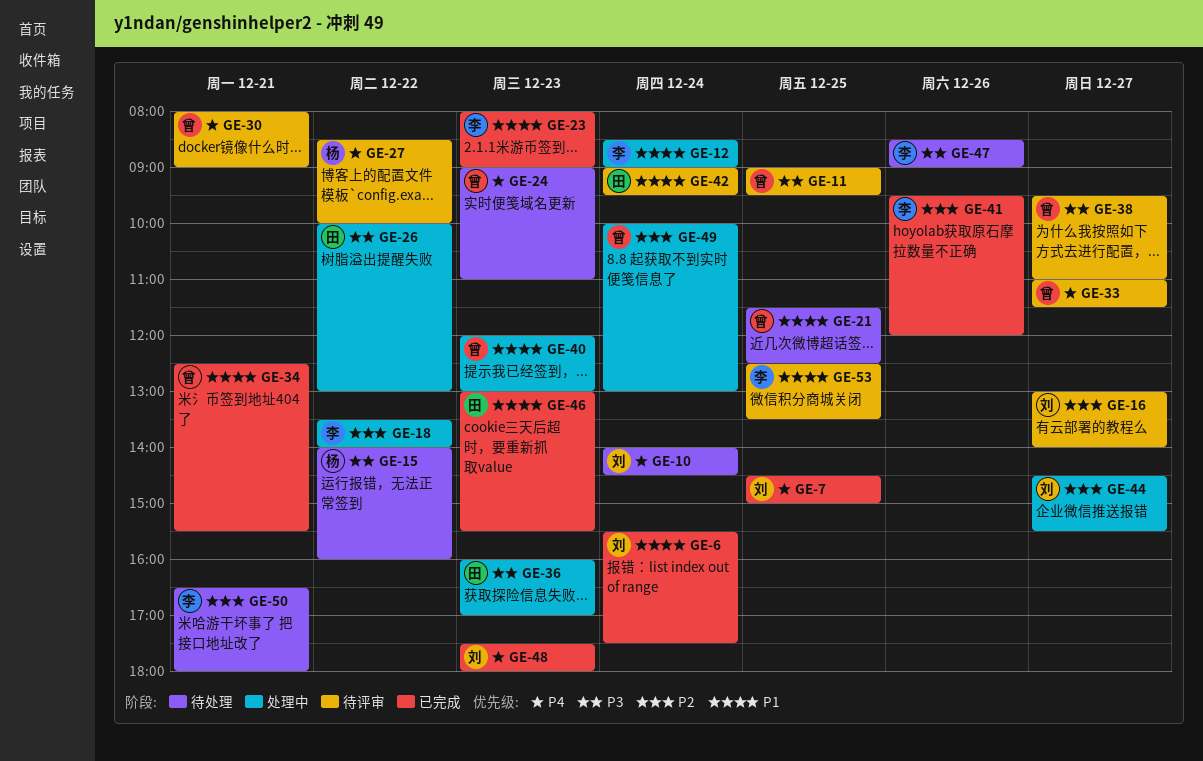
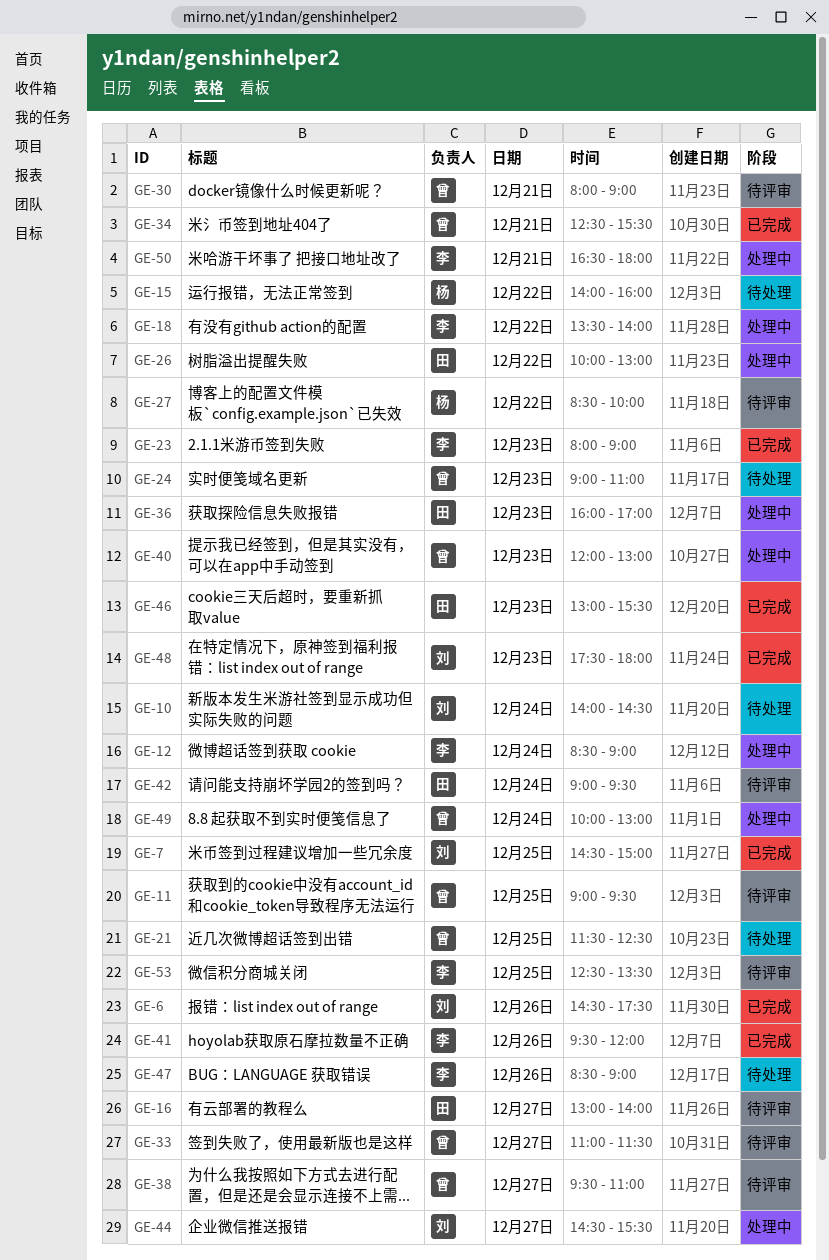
GE-6, day: Dec 24 -> Dec 26
GE-6, begins: 15:30 -> 14:30
GE-16, owner: 刘 -> 田
GE-50, status: 待处理 -> 处理中

